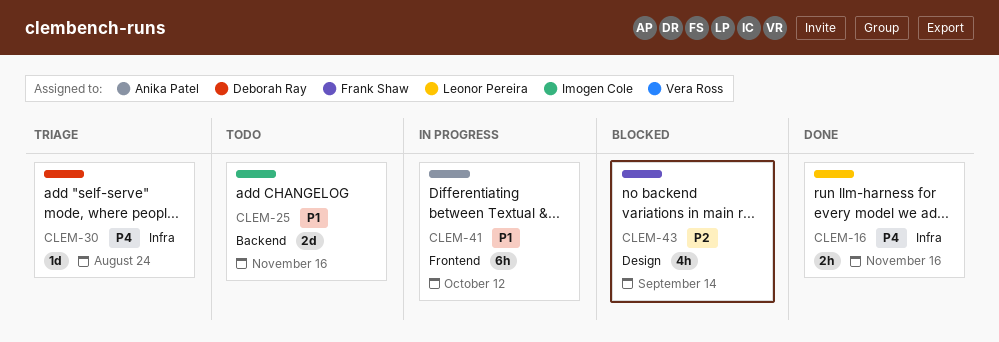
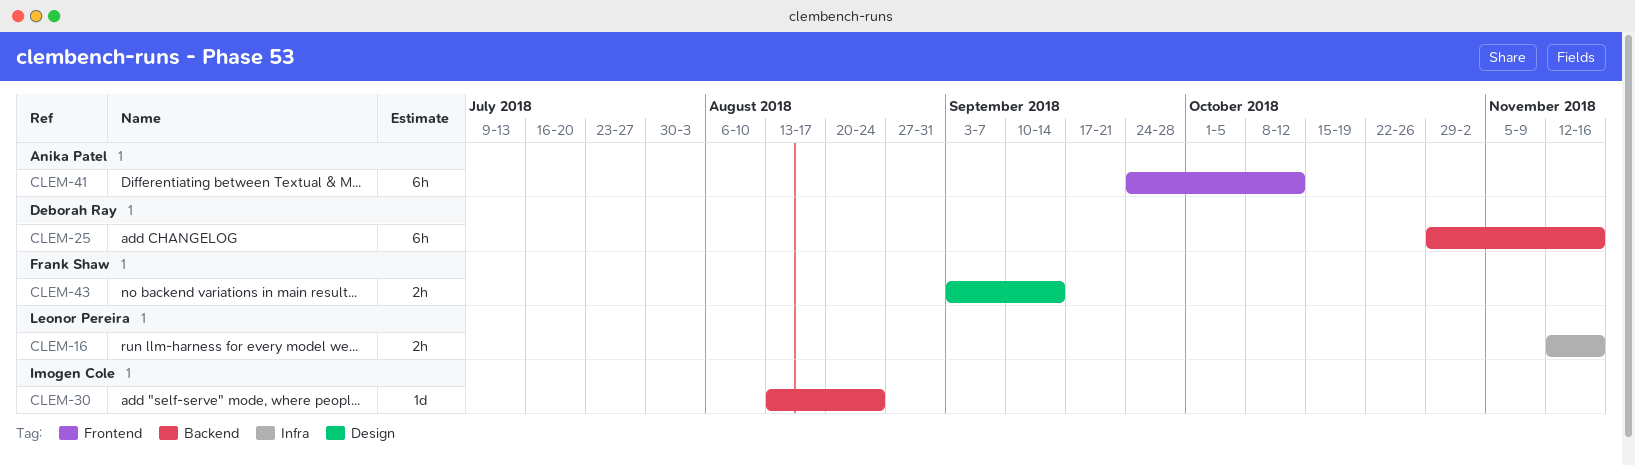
CLEM-25, owner: Imogen Cole -> Deborah Ray
CLEM-25, estimate: 2d -> 6h
CLEM-30, owner: Deborah Ray -> Imogen Cole
CLEM-30, label: Infra -> Backend
CLEM-43, estimate: 4h -> 2h

